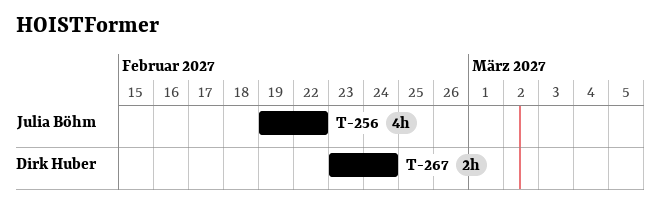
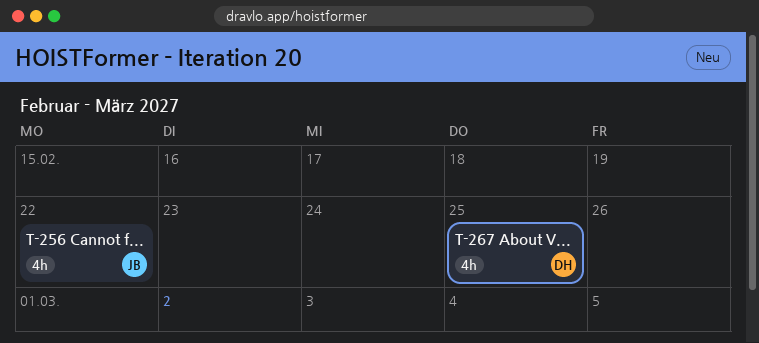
T-267, estimate: 2h -> 4h
T-267, due: Feb 24 -> Feb 25

